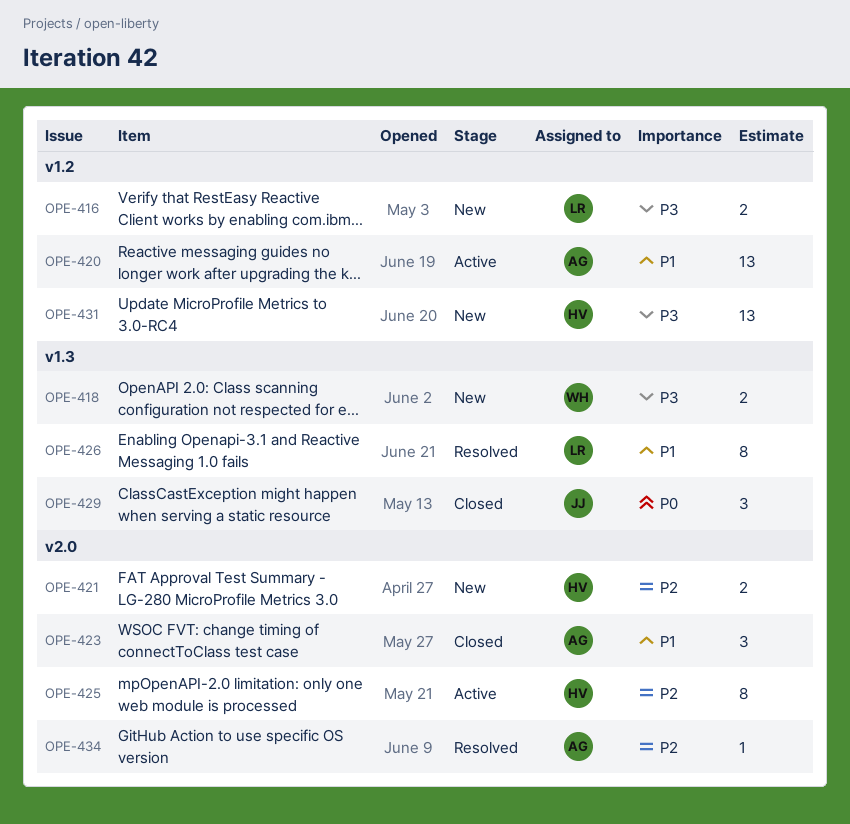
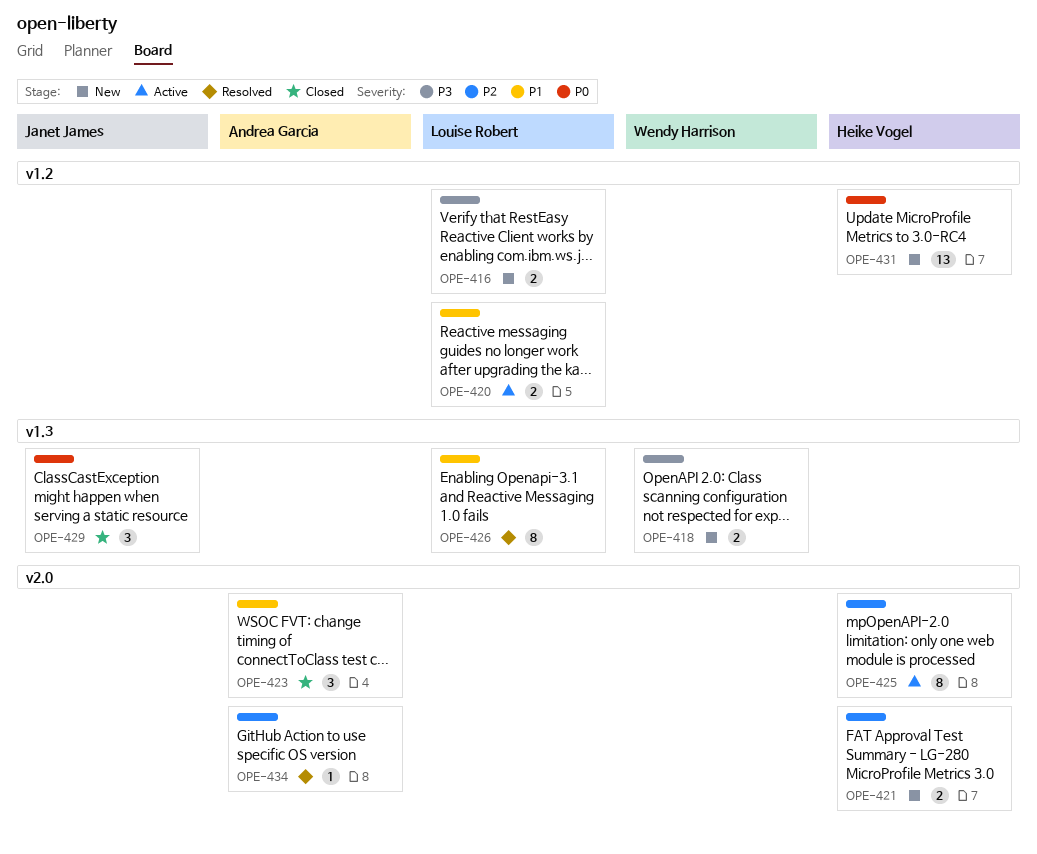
OPE-420, owner: Andrea Garcia -> Louise Robert
OPE-420, estimate: 13 -> 2
OPE-431, priority: P3 -> P0

